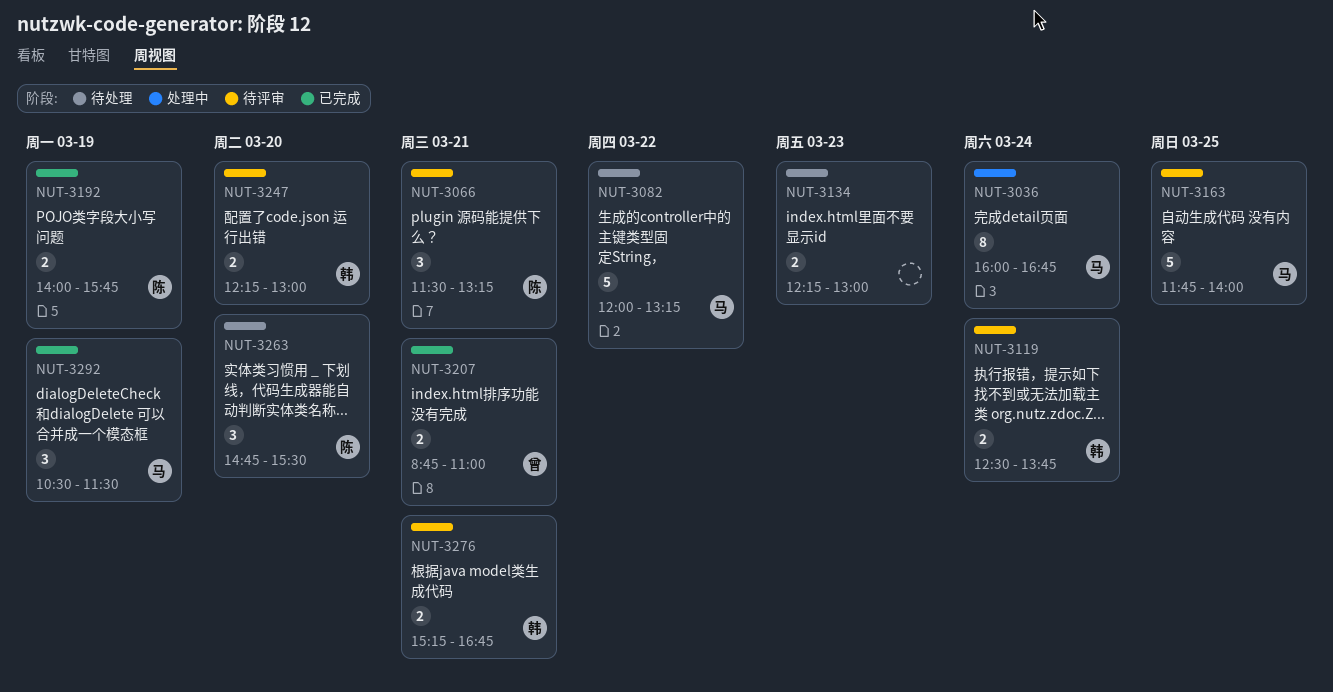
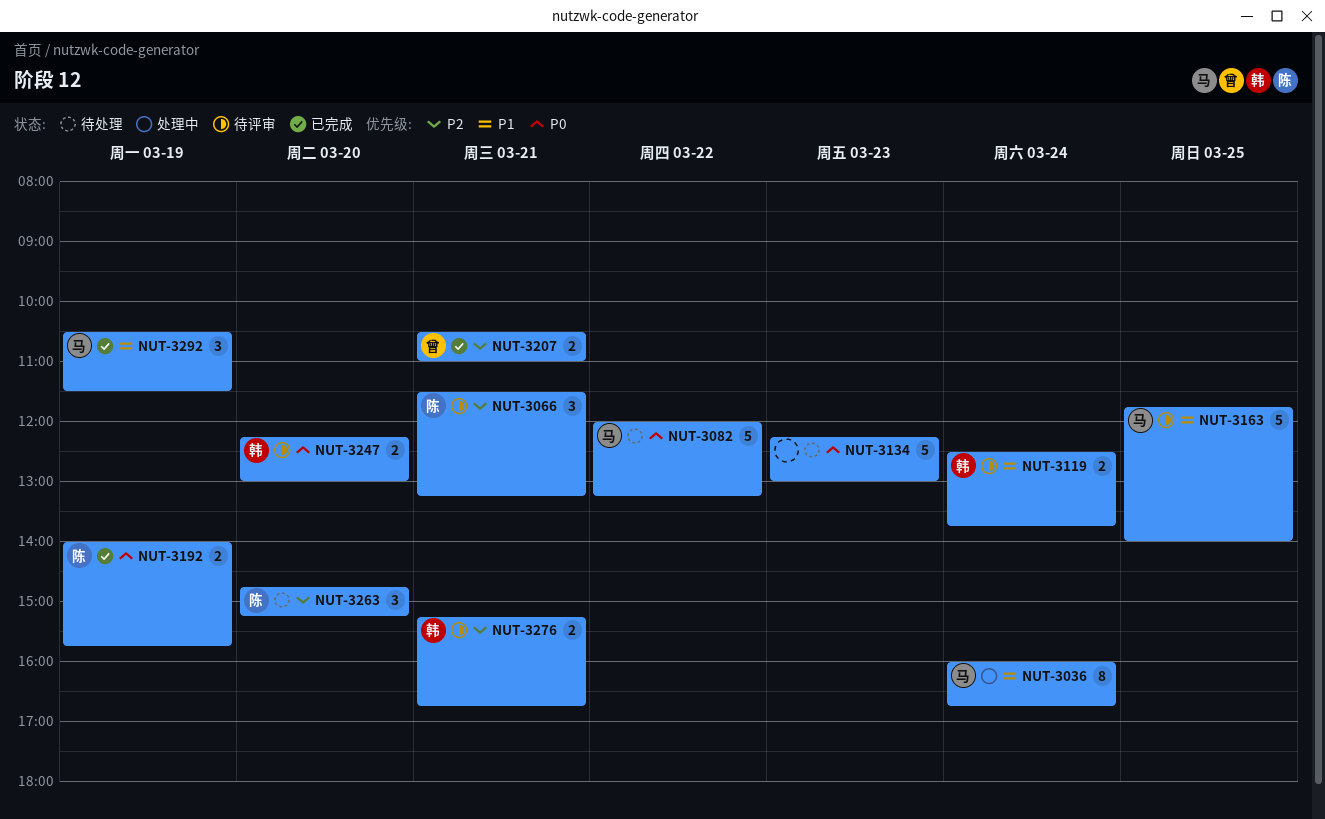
NUT-3134, estimate: 2 -> 5
NUT-3207, begins: 08:45 -> 10:30
NUT-3263, ends: 15:30 -> 15:15

